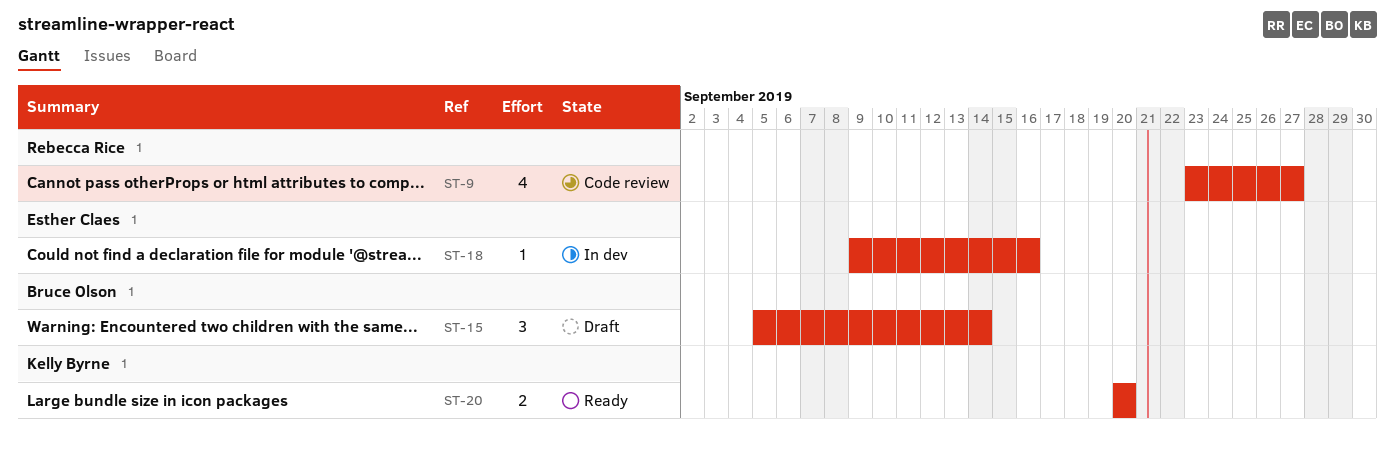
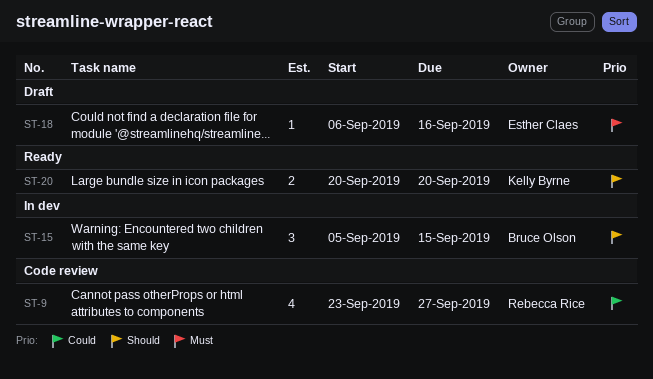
ST-15, status: Draft -> In dev
ST-15, due: Sep 14 -> Sep 15
ST-18, status: In dev -> Draft
ST-18, start: Sep 9 -> Sep 6

